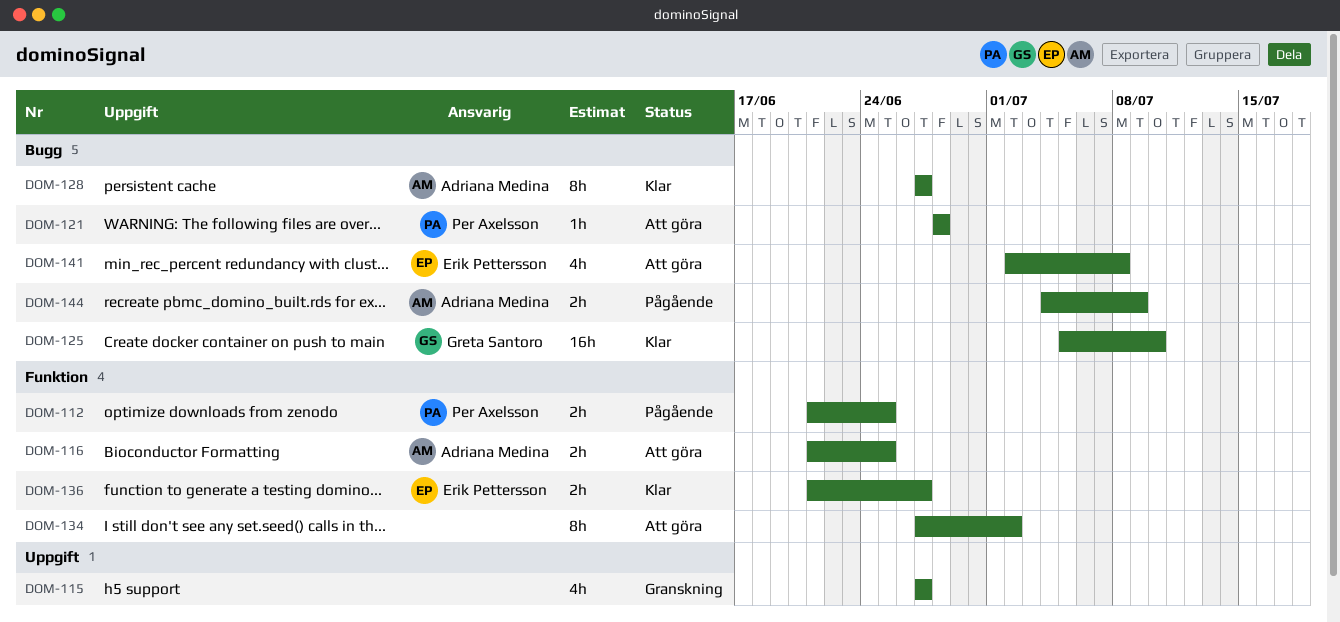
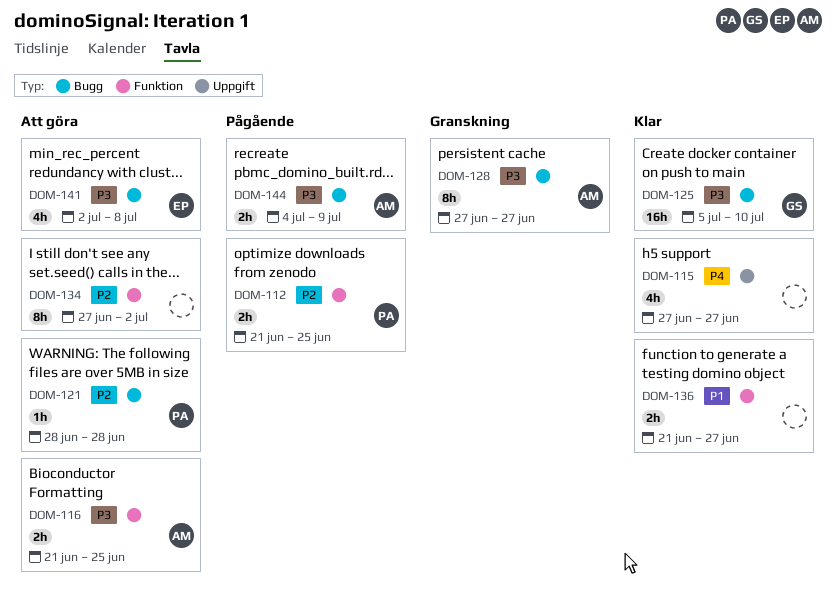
DOM-115, status: Granskning -> Klar
DOM-128, status: Klar -> Granskning
DOM-136, owner: Erik Pettersson -> none

